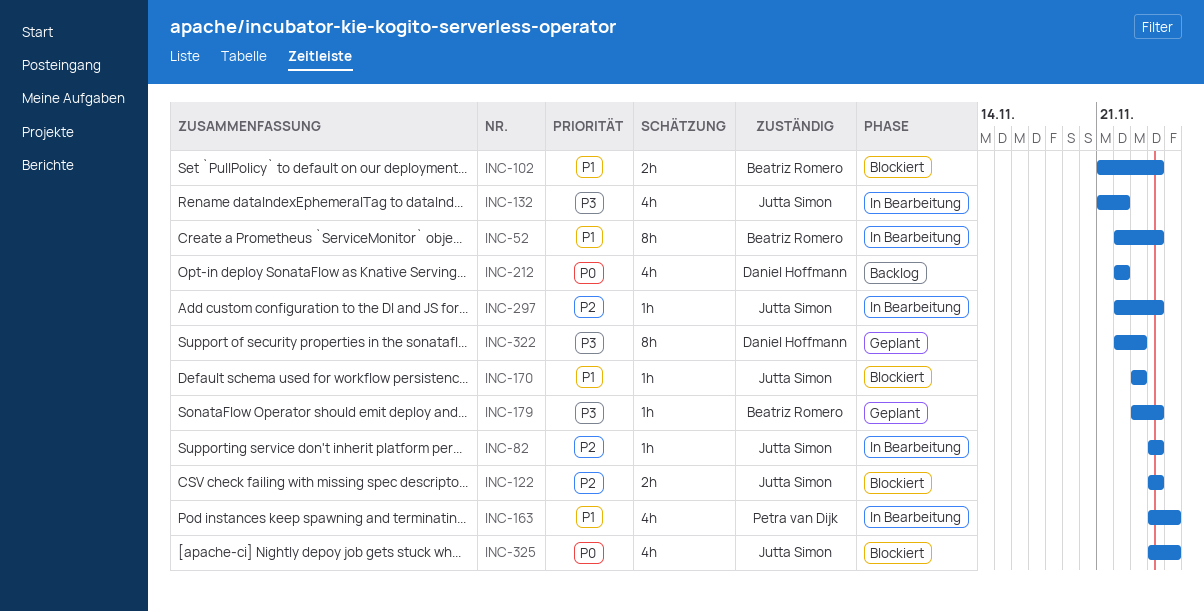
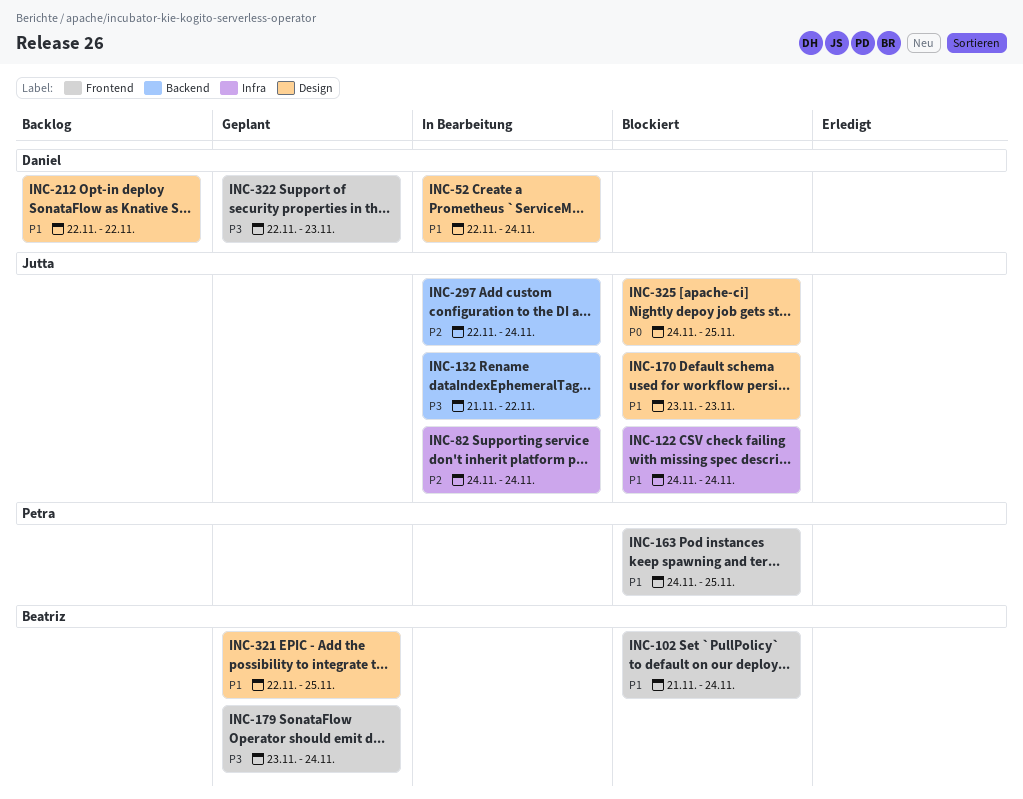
INC-52, owner: Beatriz Romero -> Daniel Hoffmann
INC-122, priority: P2 -> P1
INC-163, status: In Bearbeitung -> Blockiert
INC-212, priority: P0 -> P1
INC-321: none -> present

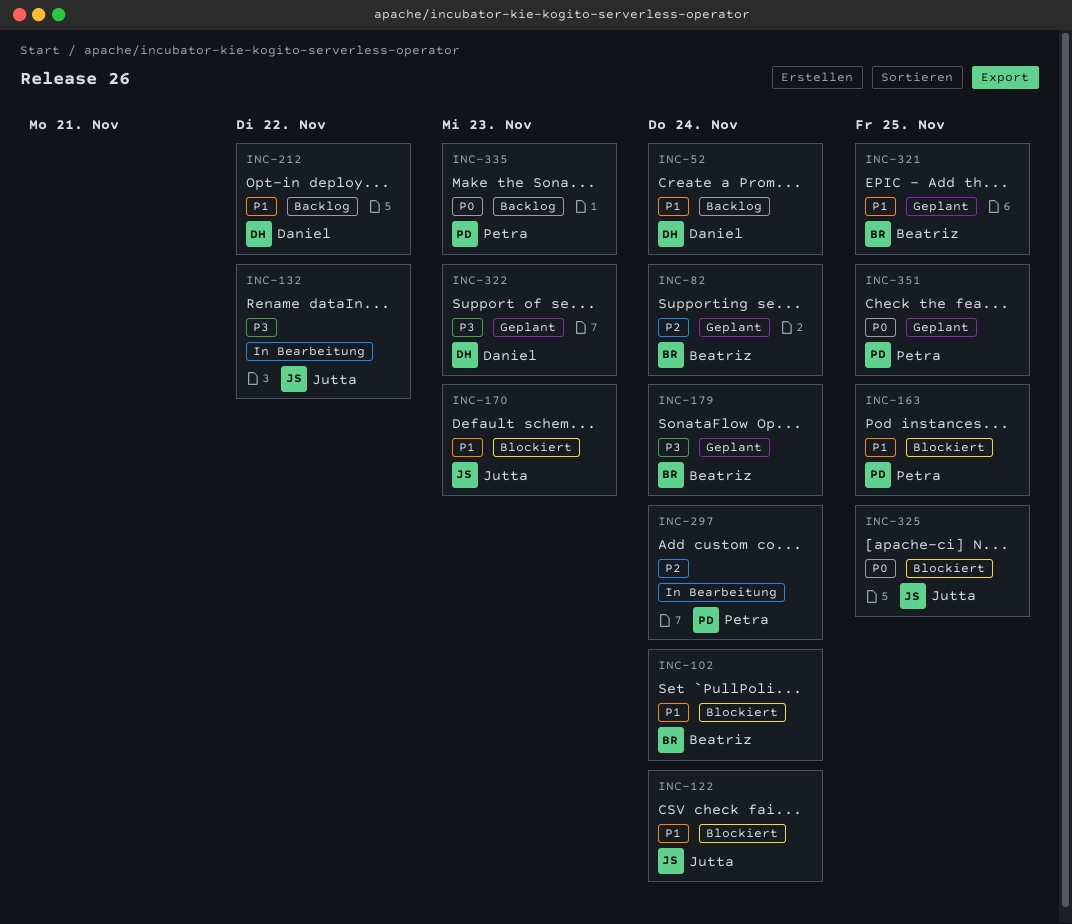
INC-52, status: In Bearbeitung -> Backlog
INC-82, status: In Bearbeitung -> Geplant
INC-82, owner: Jutta -> Beatriz
INC-297, owner: Jutta -> Petra
INC-335: none -> present
INC-351: none -> present

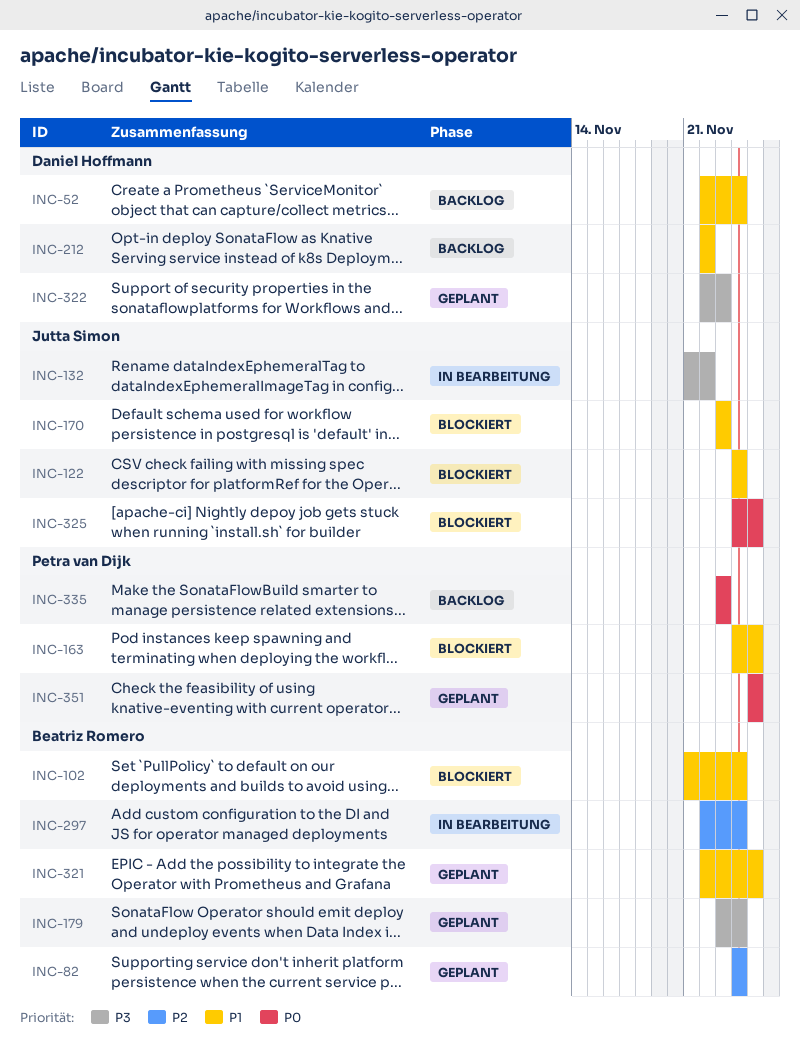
INC-297, owner: Petra van Dijk -> Beatriz Romero

